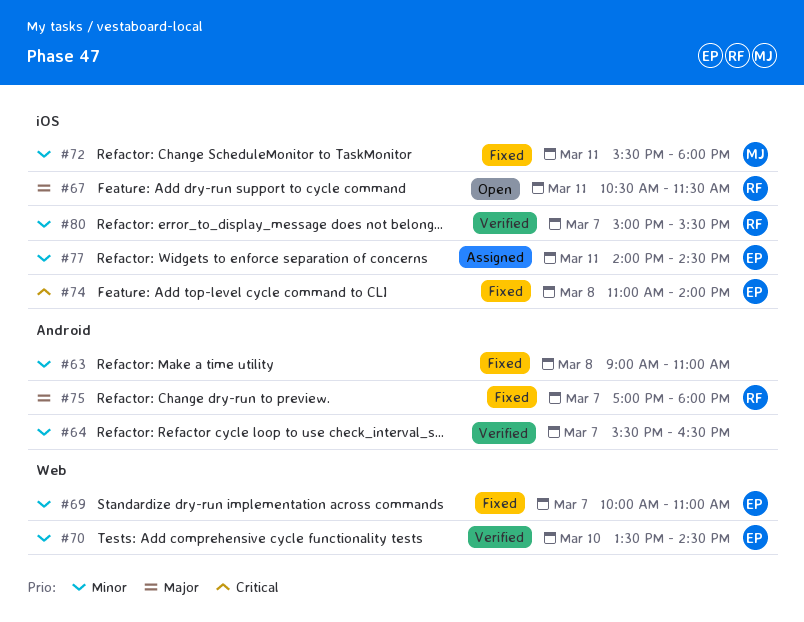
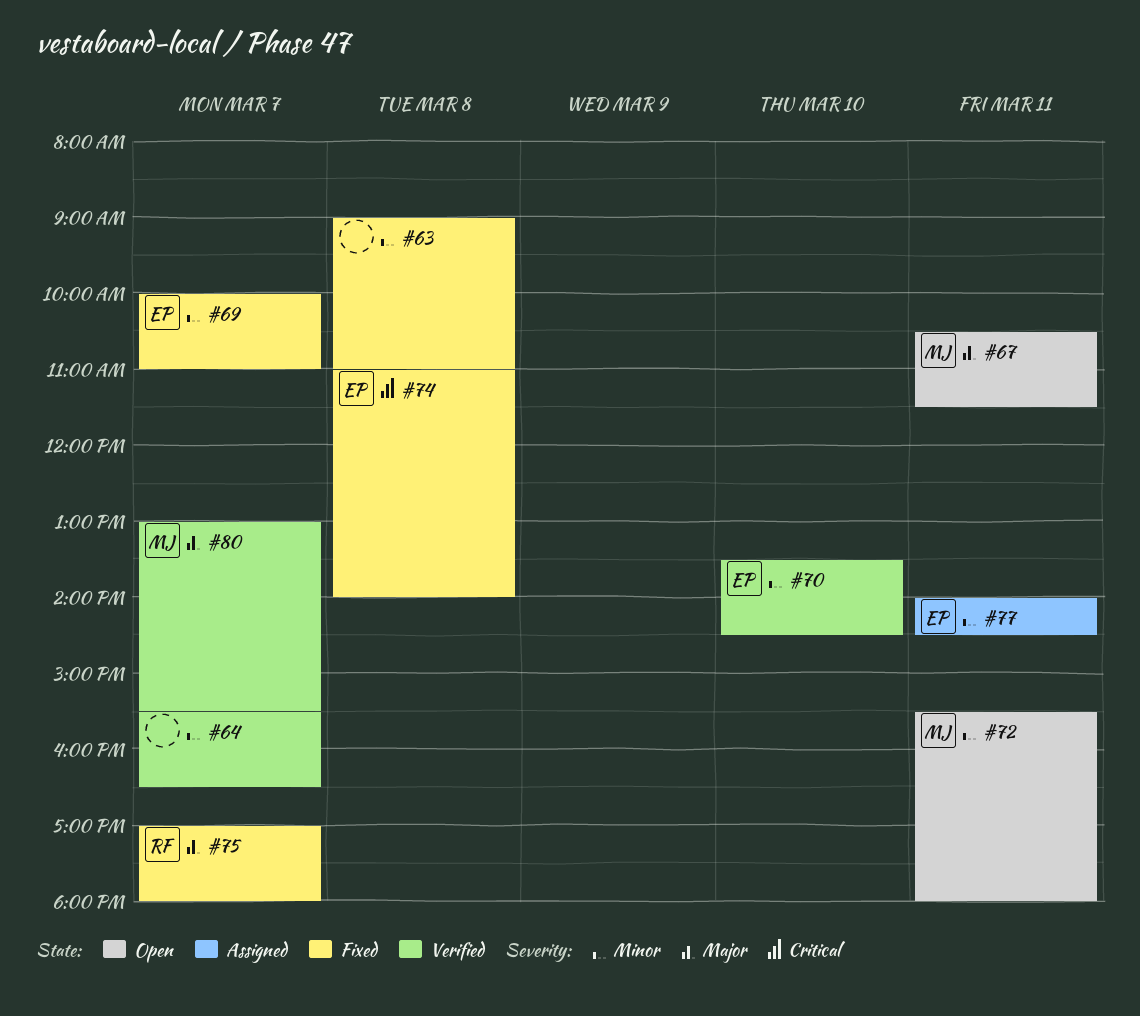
#67, owner: RF -> MJ
#72, status: Fixed -> Open
#80, owner: RF -> MJ
#80, priority: Minor -> Major
#80, begins: 15:00 -> 13:00

